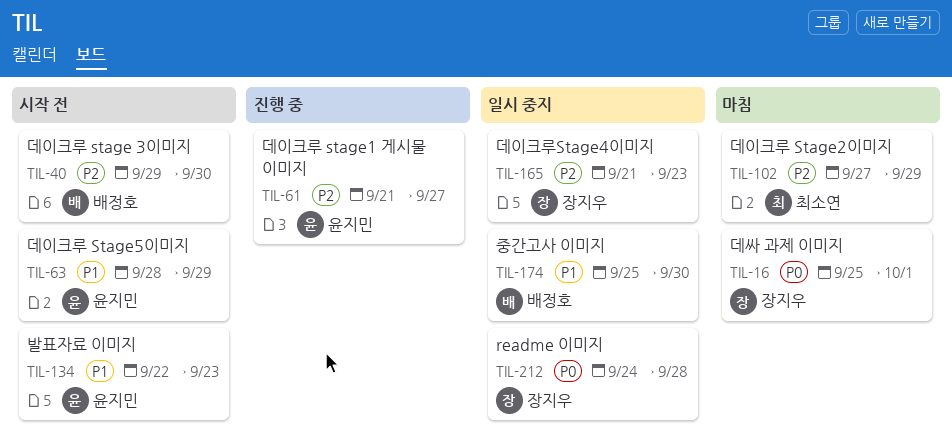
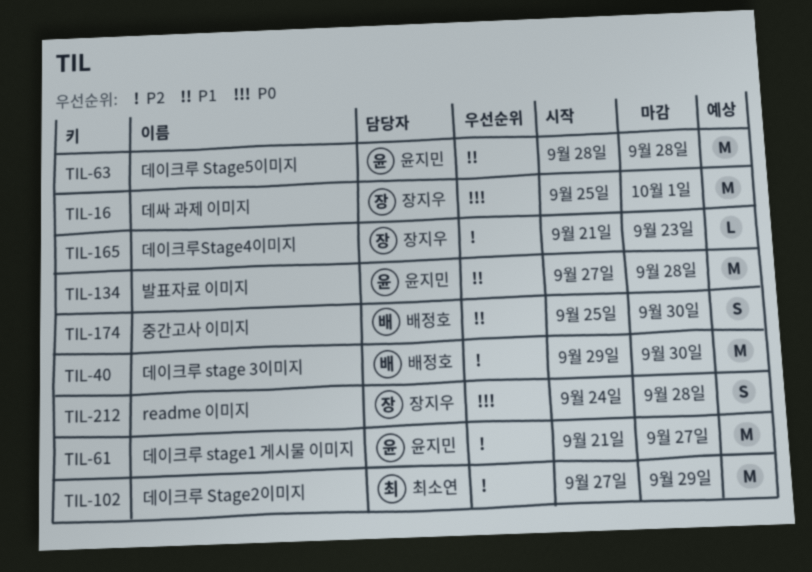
TIL-63, due: Sep 29 -> Sep 28
TIL-134, start: Sep 22 -> Sep 27
TIL-134, due: Sep 23 -> Sep 28

